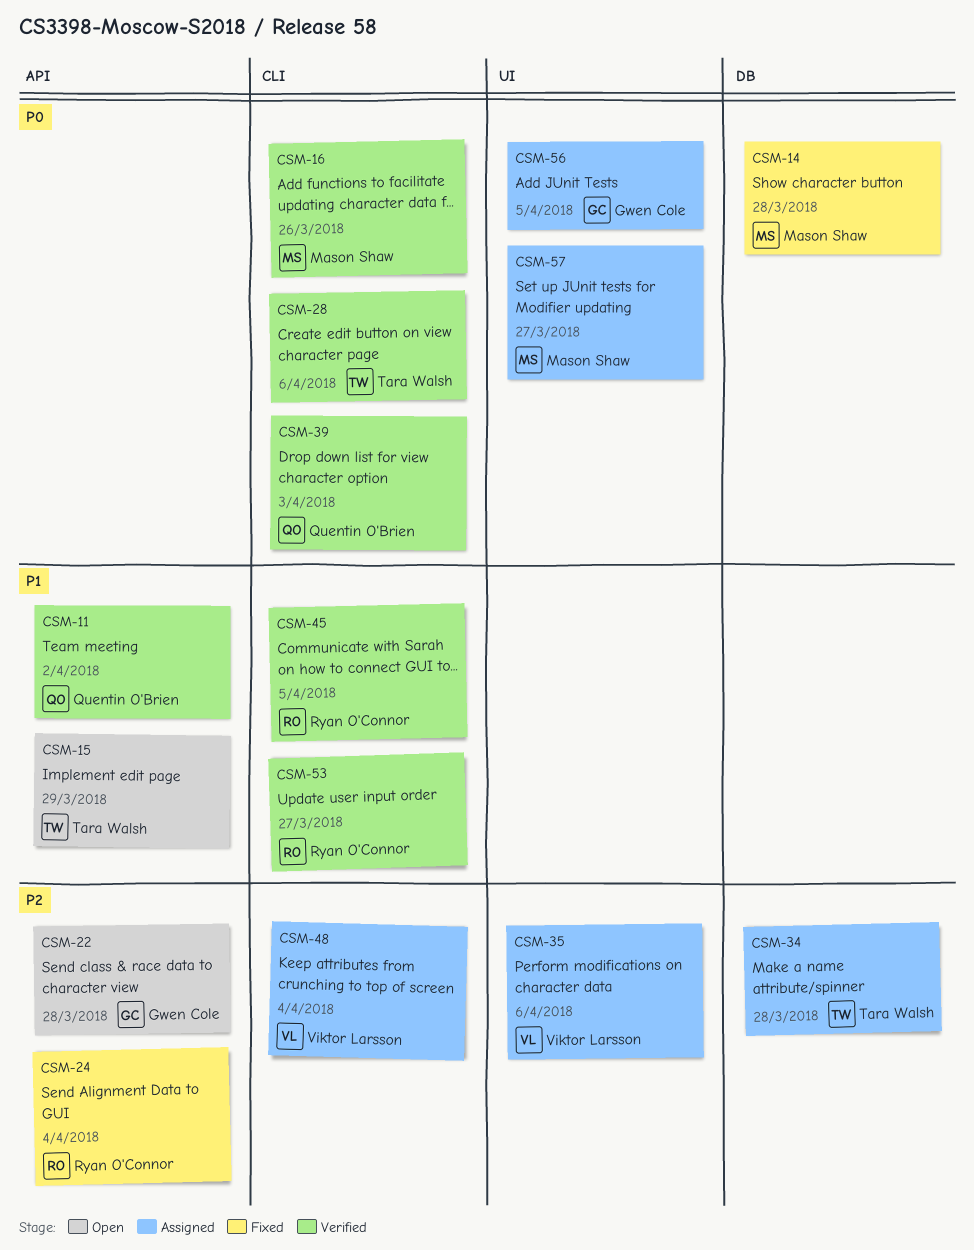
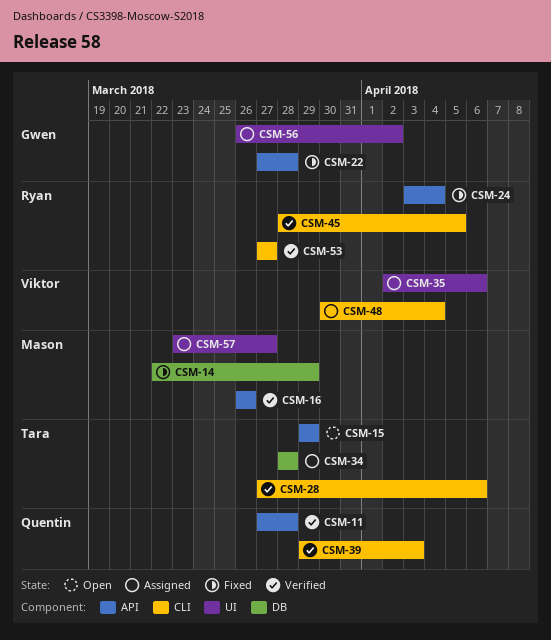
CSM-11, due: Apr 2 -> Mar 28
CSM-14, due: Mar 28 -> Mar 29
CSM-16, label: CLI -> API
CSM-22, status: Open -> Fixed
CSM-56, due: Apr 5 -> Apr 2

